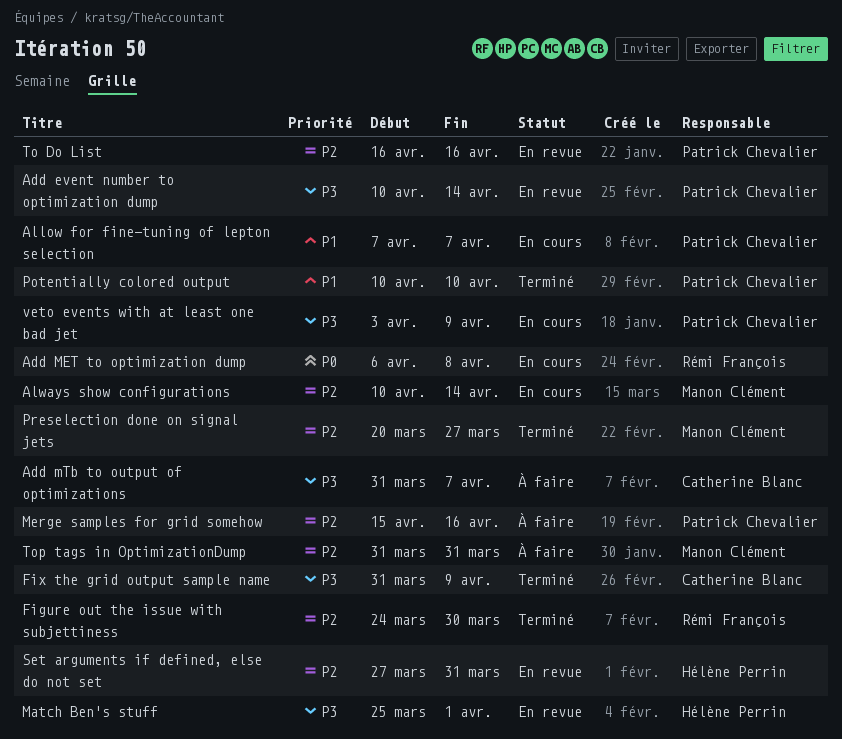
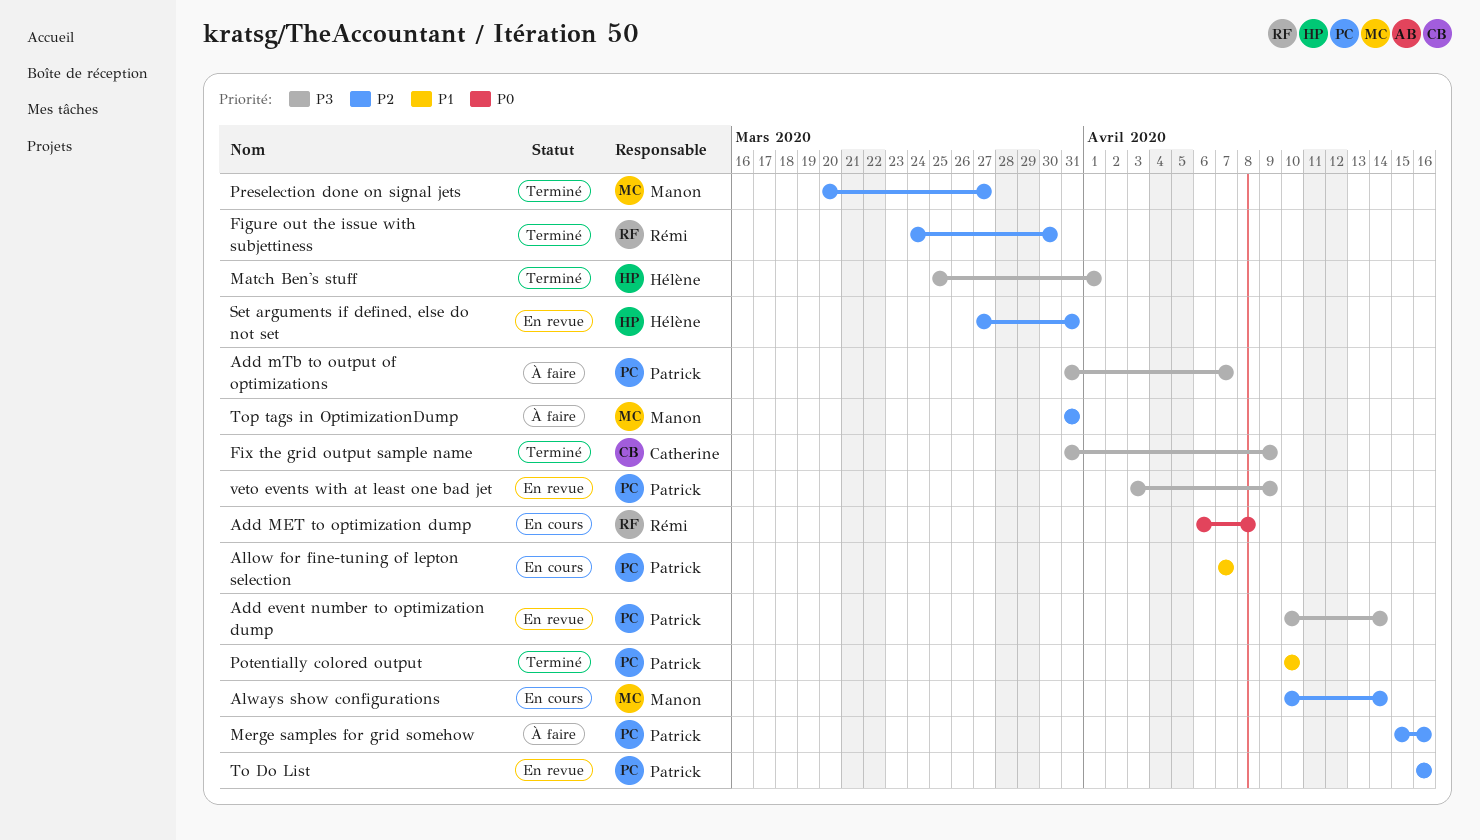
Add mTb to output of optimizations, owner: Catherine Blanc -> Patrick Chevalier
Match Ben's stuff, status: En revue -> Terminé
veto events with at least one bad jet, status: En cours -> En revue

